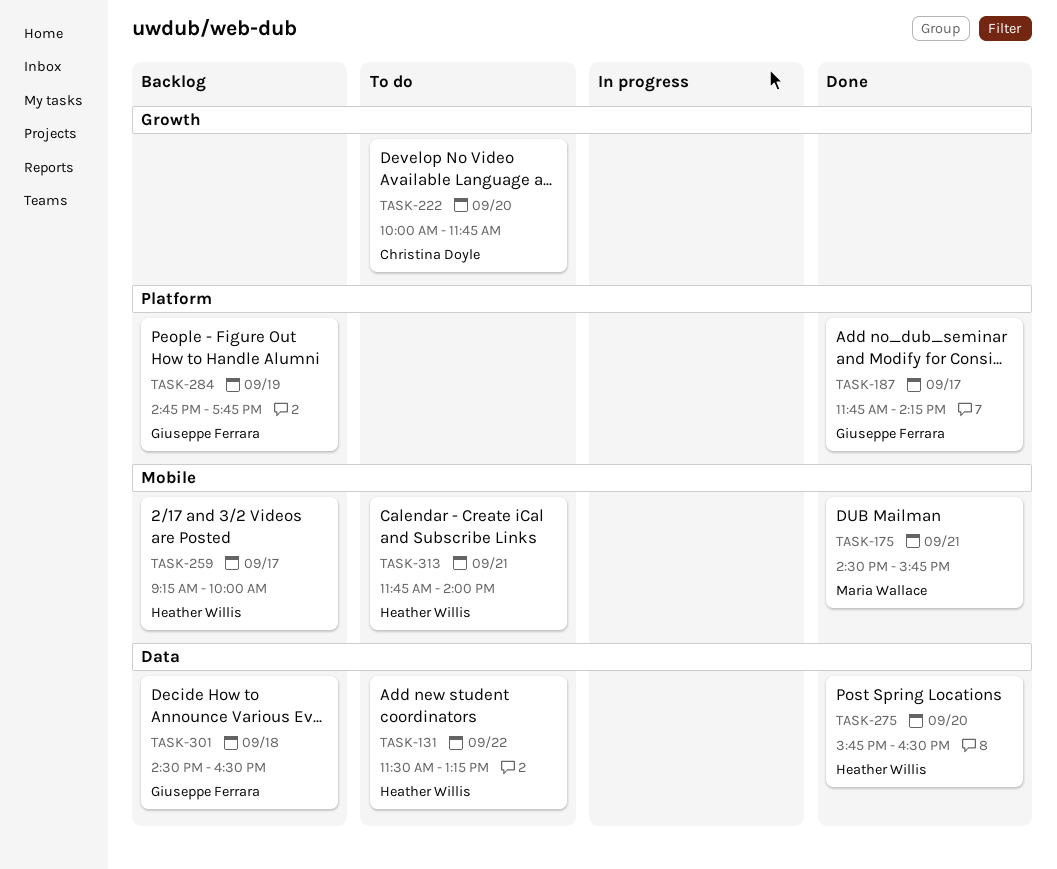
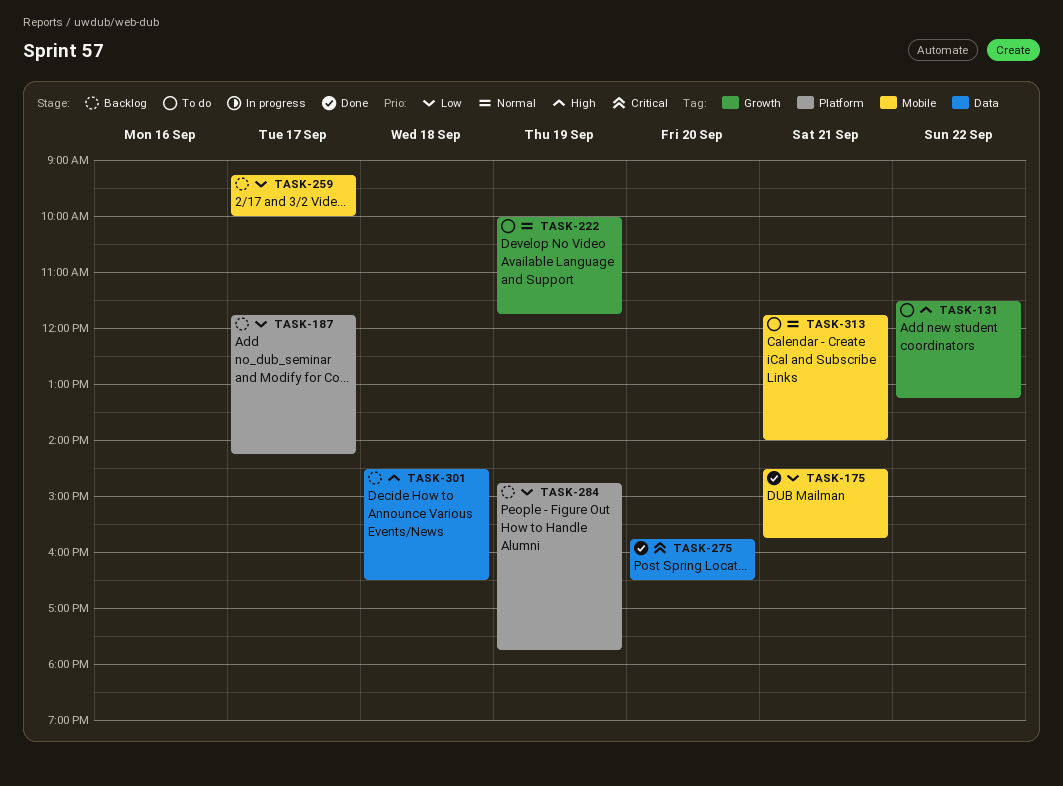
TASK-131, label: Data -> Growth
TASK-187, status: Done -> Backlog
TASK-222, day: Sep 20 -> Sep 19

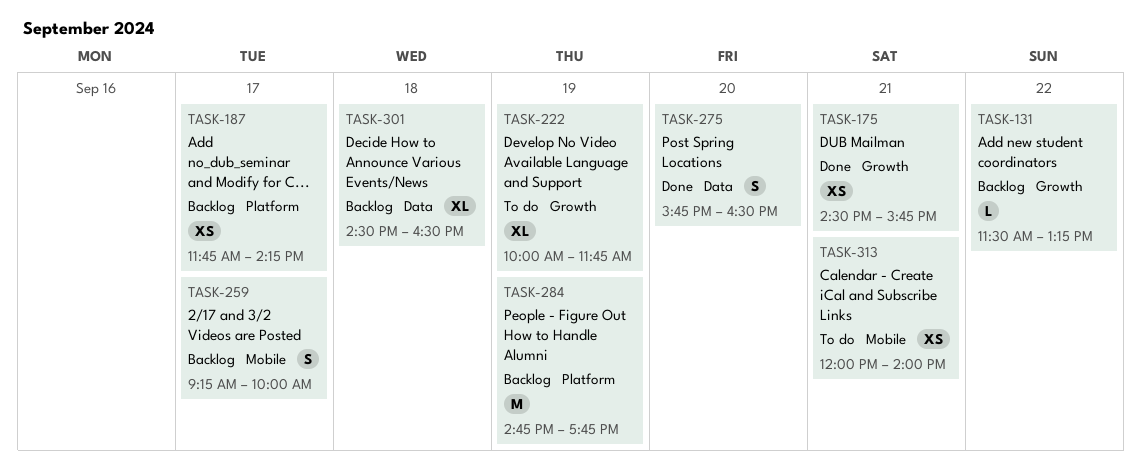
TASK-131, status: To do -> Backlog
TASK-175, label: Mobile -> Growth
TASK-313, begins: 11:45 -> 12:00

